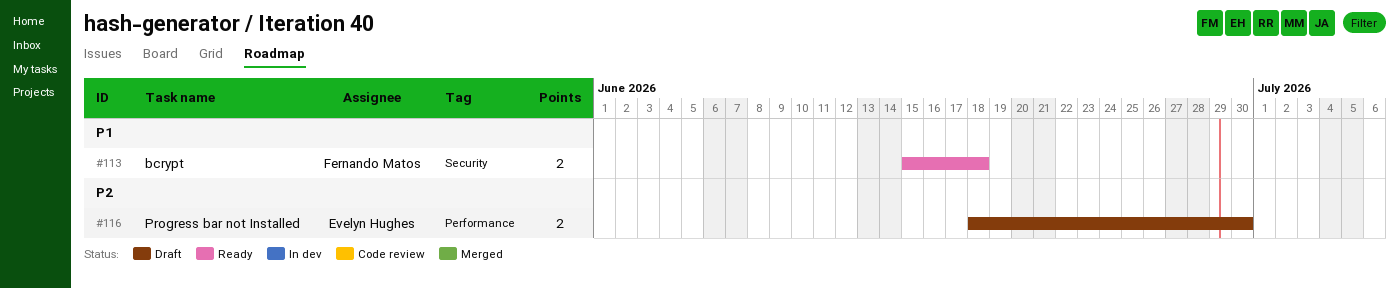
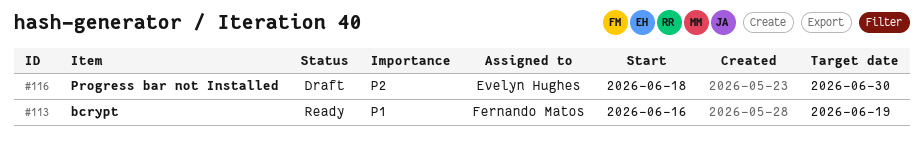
#113, start: Jun 15 -> Jun 16
#113, due: Jun 18 -> Jun 19

